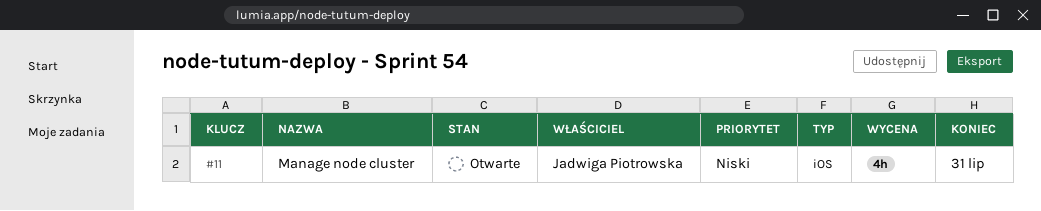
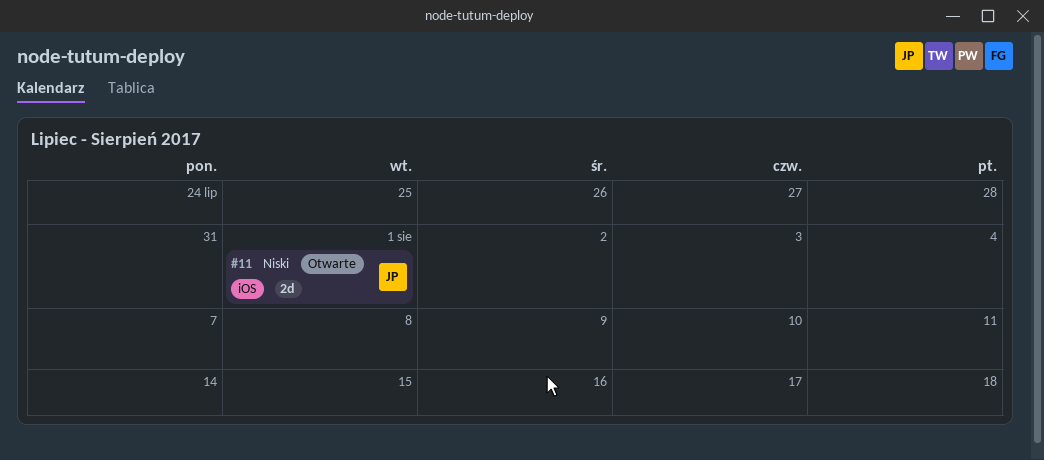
#11, estimate: 4h -> 2d
#11, due: Jul 31 -> Aug 1

